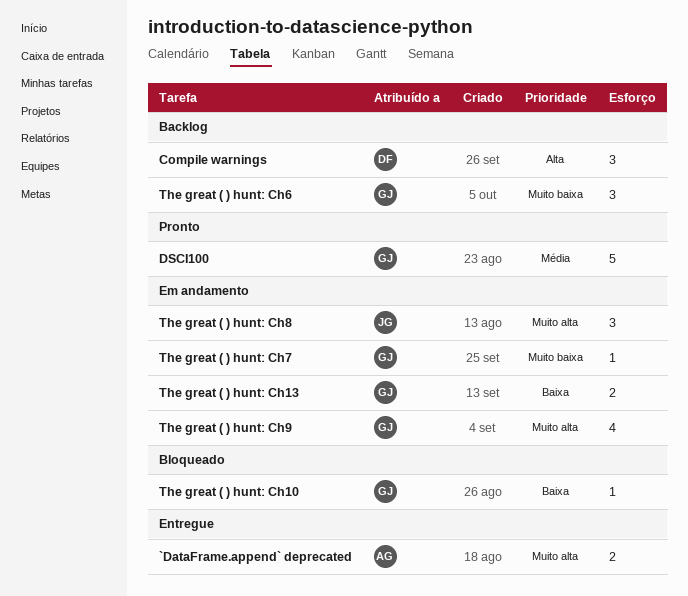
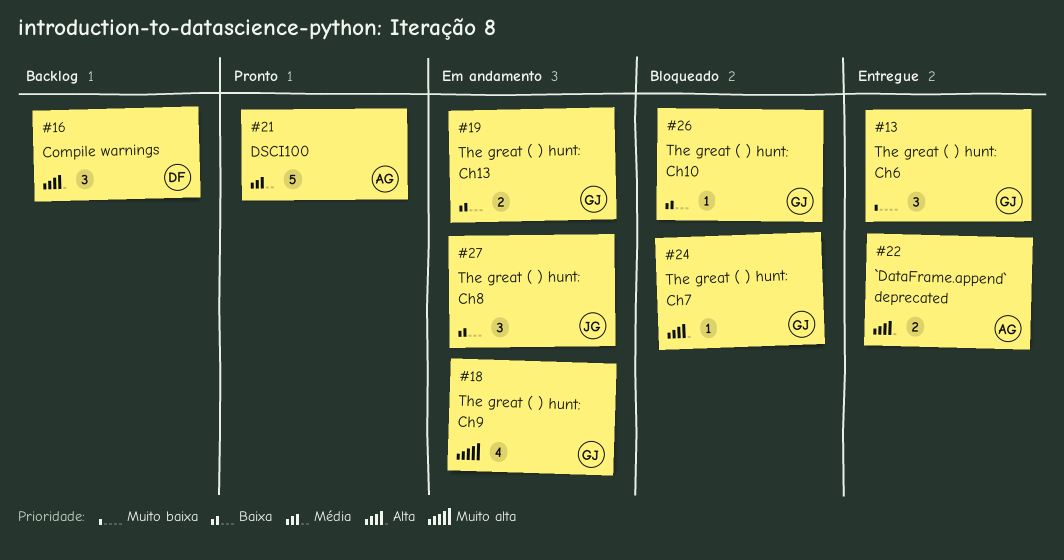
`DataFrame.append` deprecated, priority: Muito alta -> Alta
DSCI100, owner: GJ -> AG
The great ( ) hunt: Ch6, status: Backlog -> Entregue
The great ( ) hunt: Ch7, status: Em andamento -> Bloqueado
The great ( ) hunt: Ch7, priority: Muito baixa -> Alta
The great ( ) hunt: Ch8, priority: Muito alta -> Baixa

